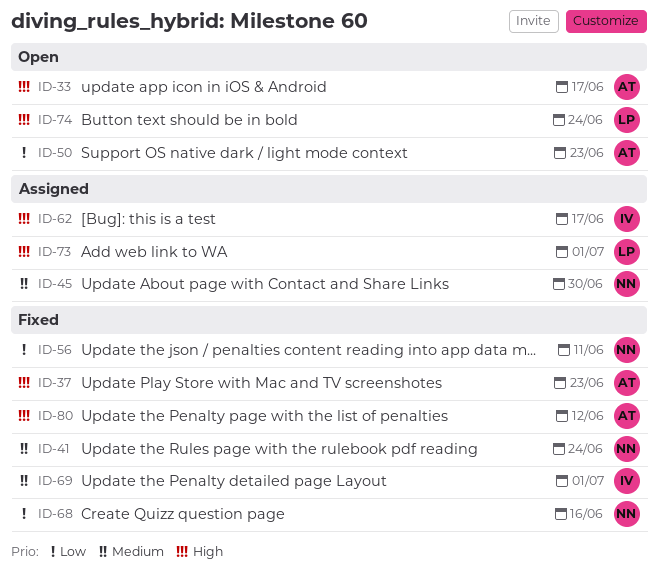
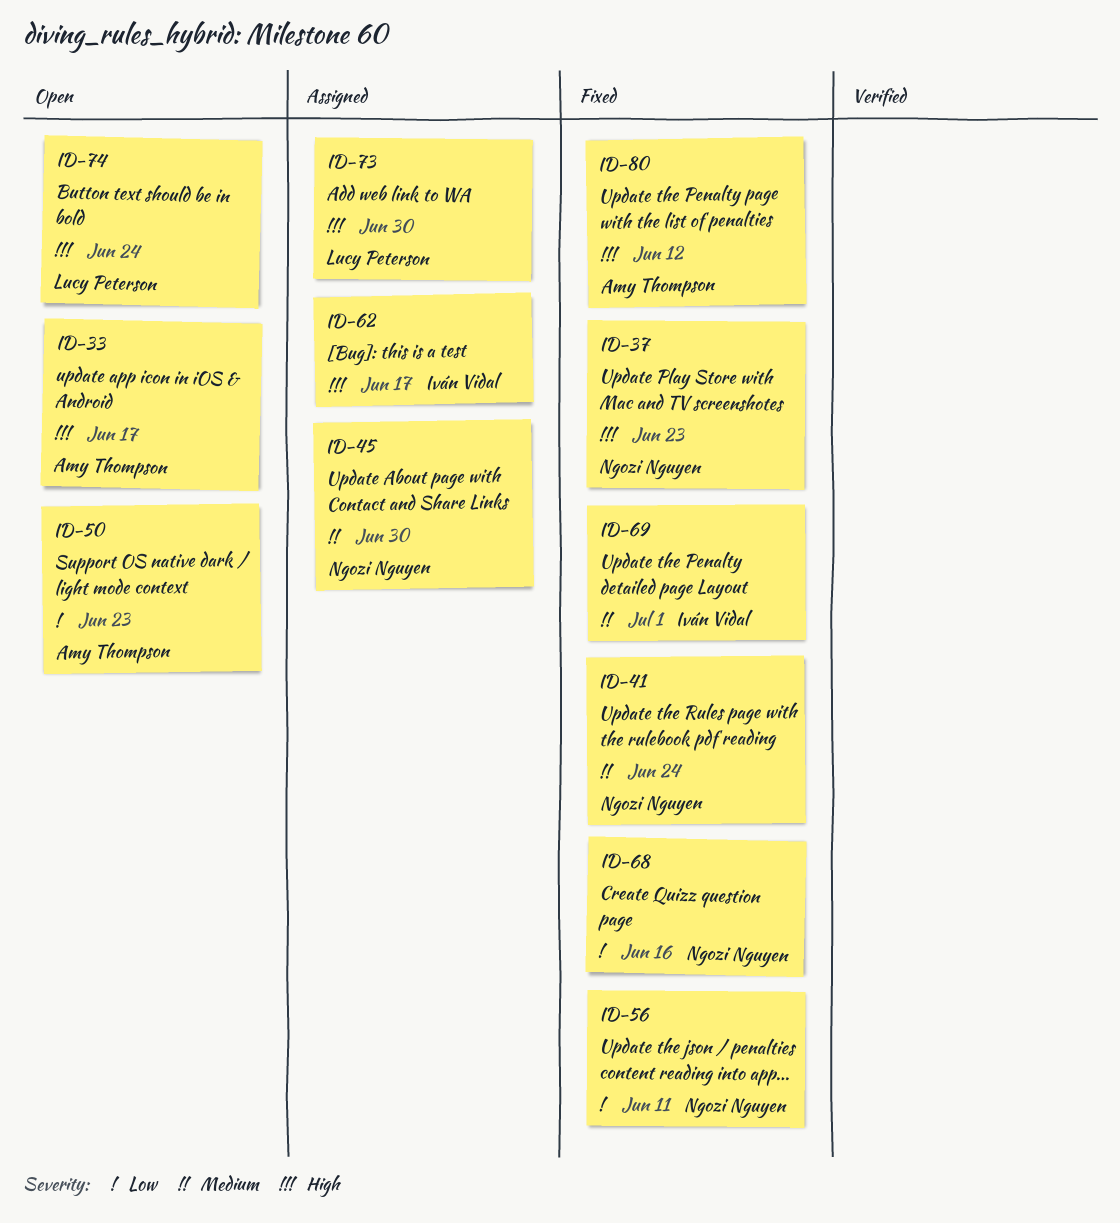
ID-37, owner: Amy Thompson -> Ngozi Nguyen
ID-73, due: Jul 1 -> Jun 30

